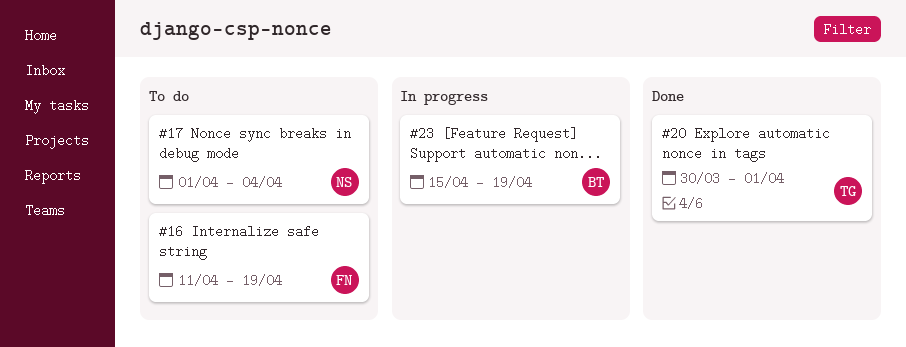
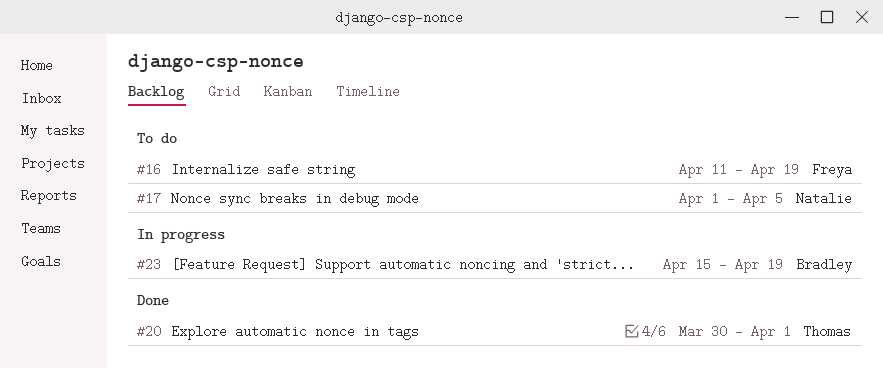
#17, due: Apr 4 -> Apr 5

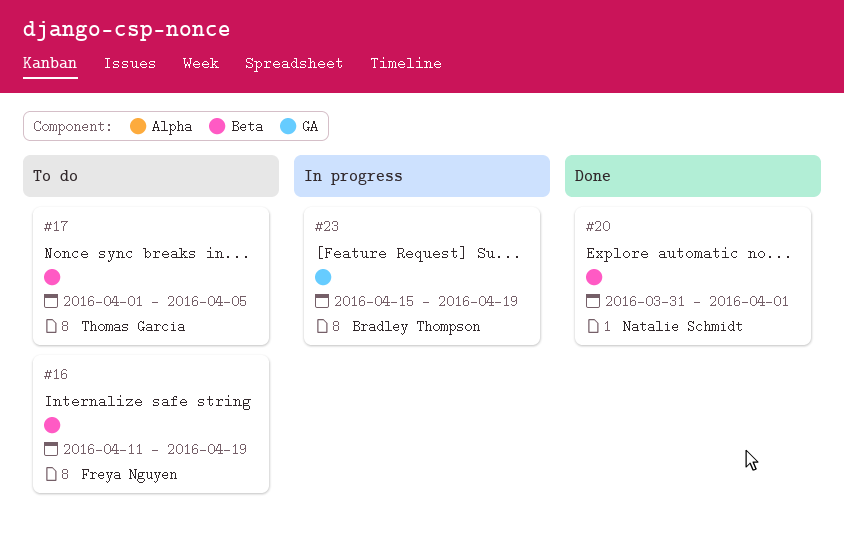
#17, owner: Natalie Schmidt -> Thomas Garcia
#20, owner: Thomas Garcia -> Natalie Schmidt
#20, start: Mar 30 -> Mar 31

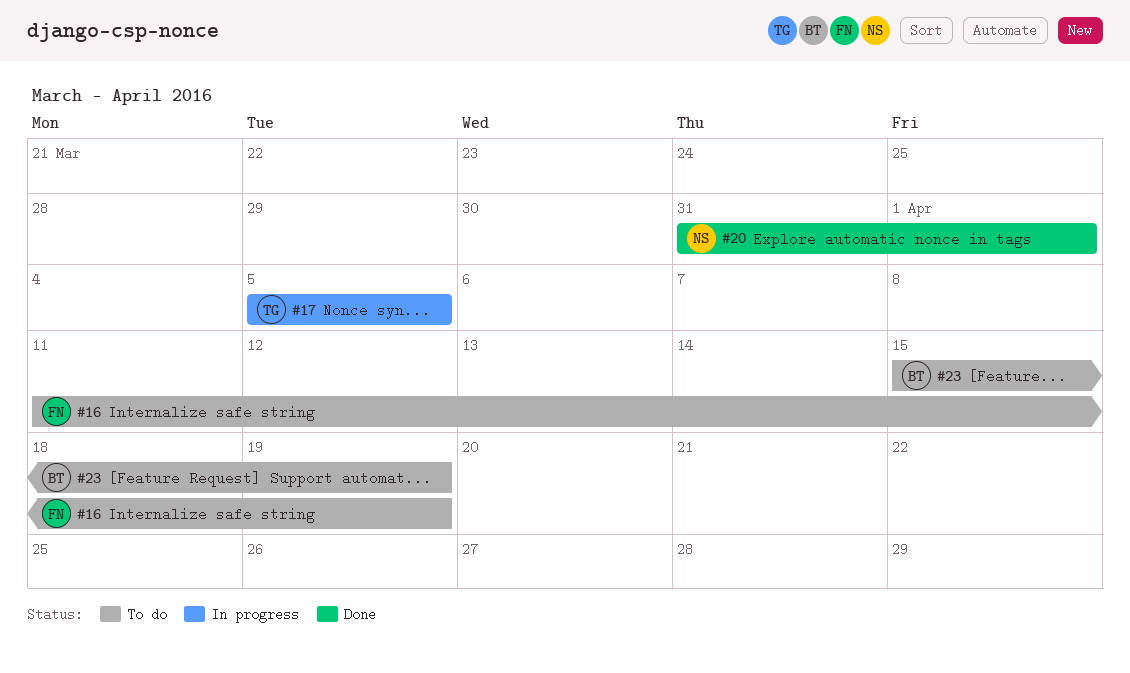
#17, status: To do -> In progress
#17, start: Apr 1 -> Apr 5
#23, status: In progress -> To do

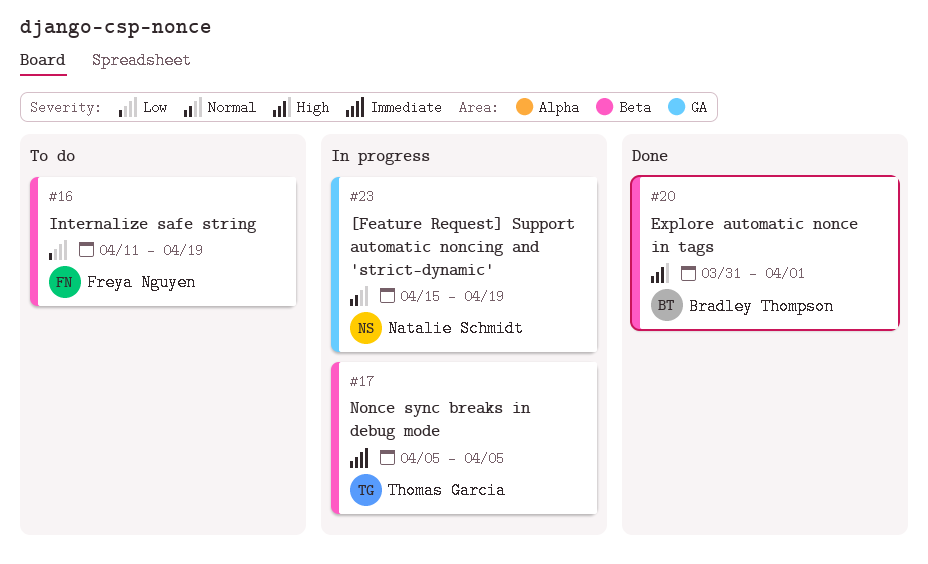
#20, owner: Natalie Schmidt -> Bradley Thompson
#23, status: To do -> In progress
#23, owner: Bradley Thompson -> Natalie Schmidt

